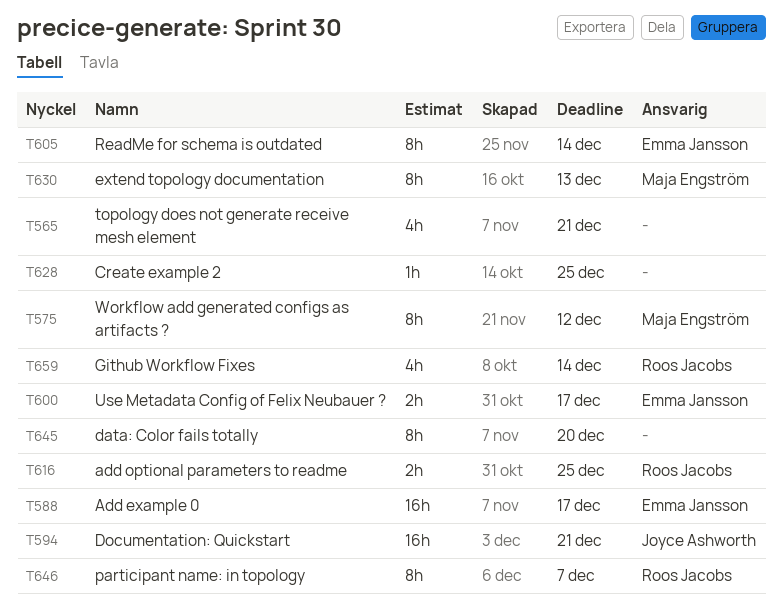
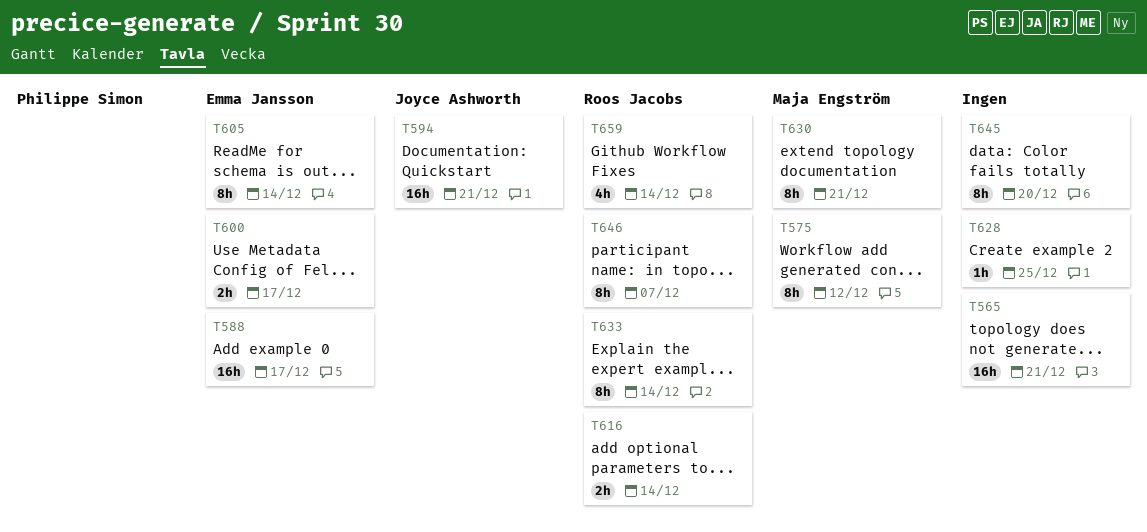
T565, estimate: 4h -> 16h
T616, due: Dec 25 -> Dec 14
T630, due: Dec 13 -> Dec 21
T633: none -> present

